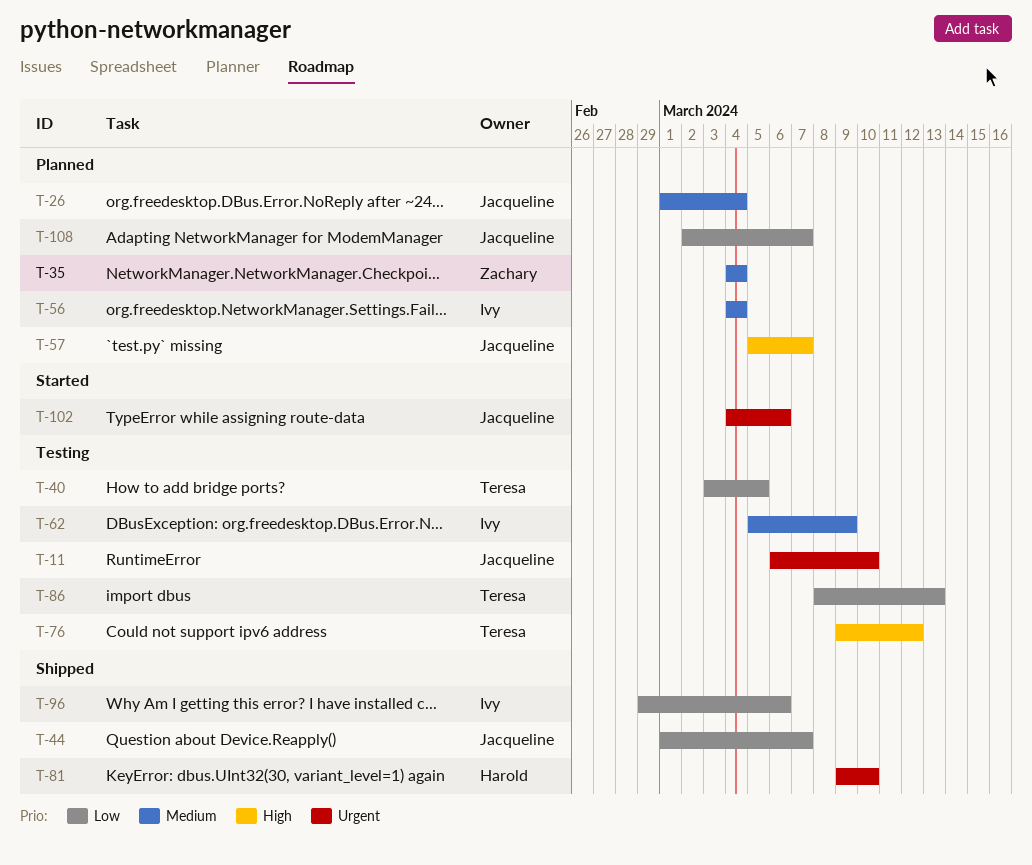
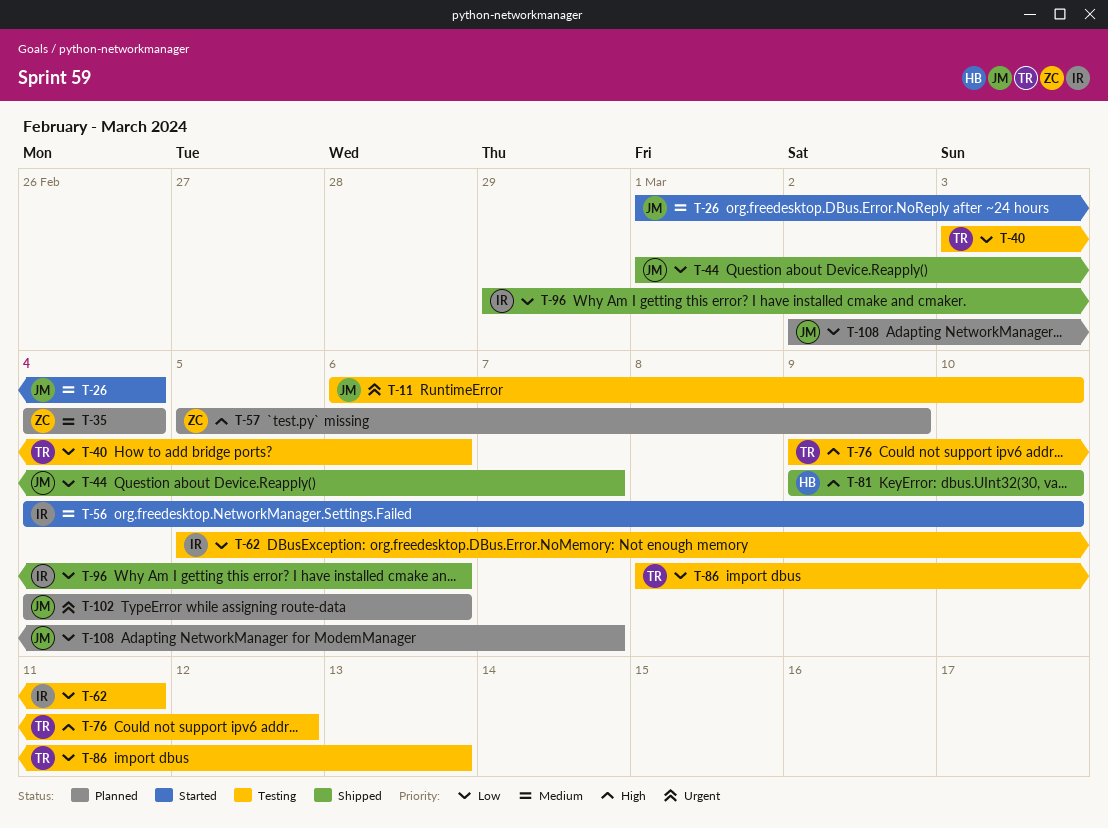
T-26, status: Planned -> Started
T-40, due: Mar 5 -> Mar 6
T-56, status: Planned -> Started
T-56, due: Mar 4 -> Mar 10
T-57, owner: Jacqueline -> Zachary
T-57, due: Mar 7 -> Mar 9
T-62, priority: Medium -> Low
T-62, due: Mar 9 -> Mar 11
T-81, priority: Urgent -> High
T-102, status: Started -> Planned

